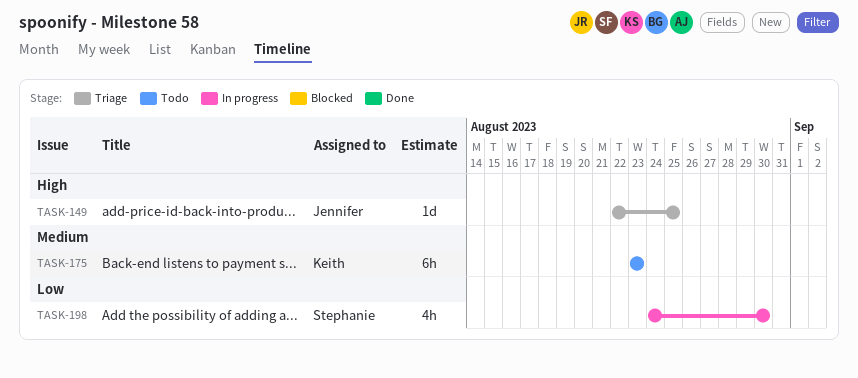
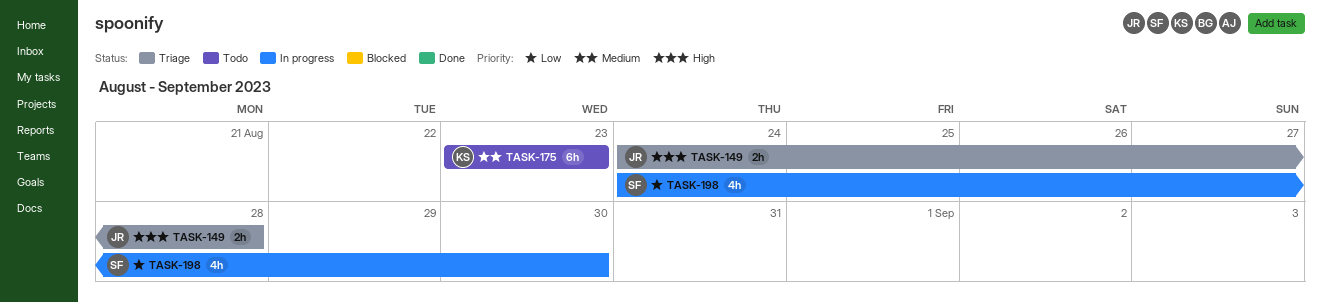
TASK-149, estimate: 1d -> 2h
TASK-149, start: Aug 22 -> Aug 24
TASK-149, due: Aug 25 -> Aug 28

